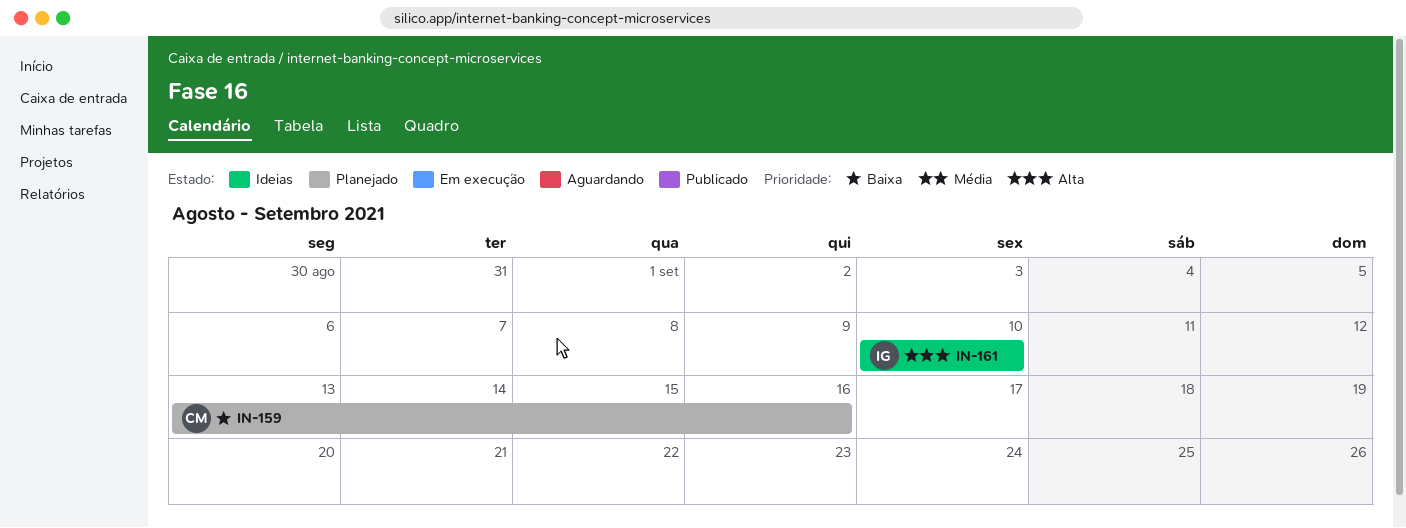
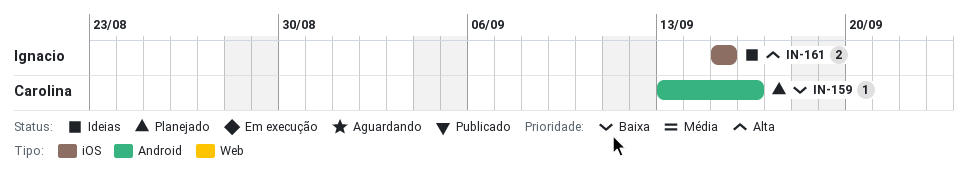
IN-161, start: Sep 10 -> Sep 15
IN-161, due: Sep 10 -> Sep 15

